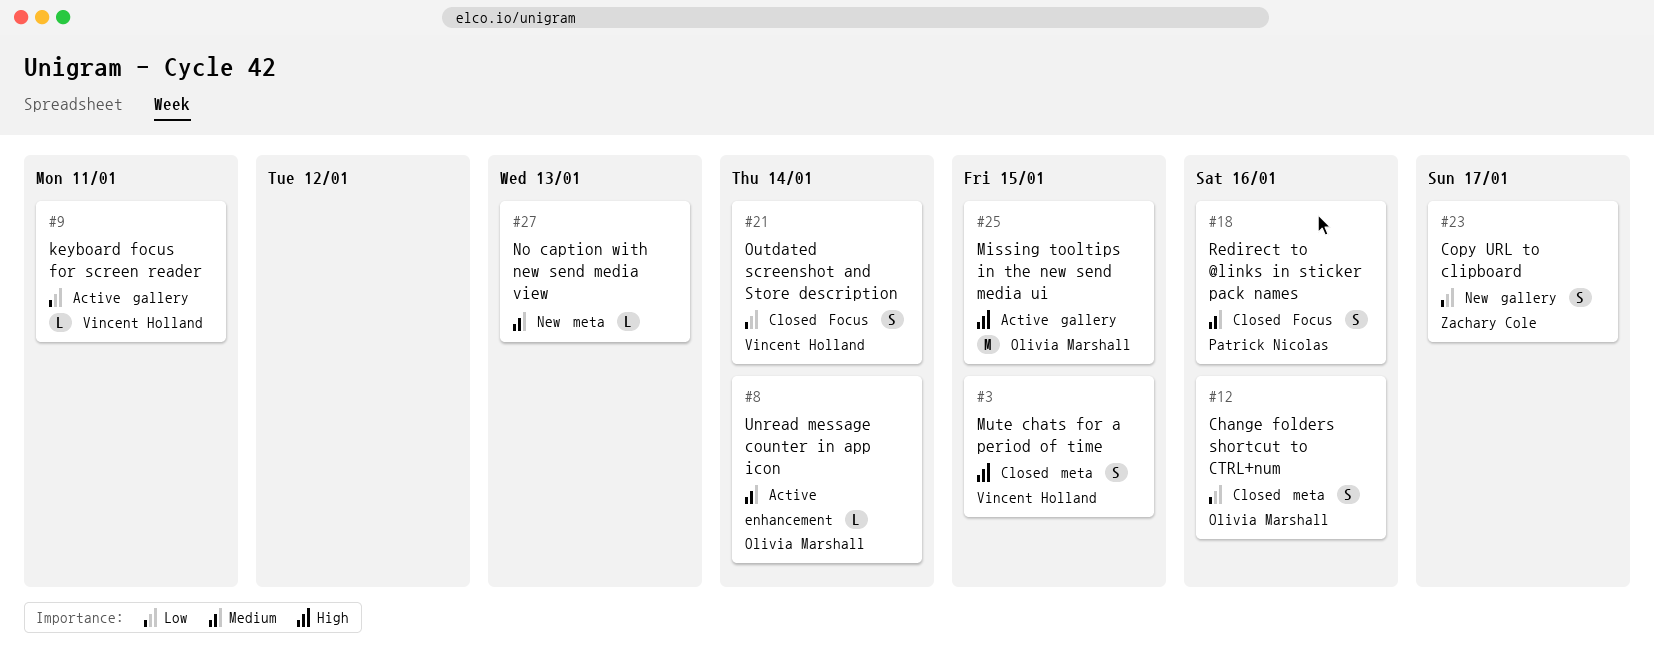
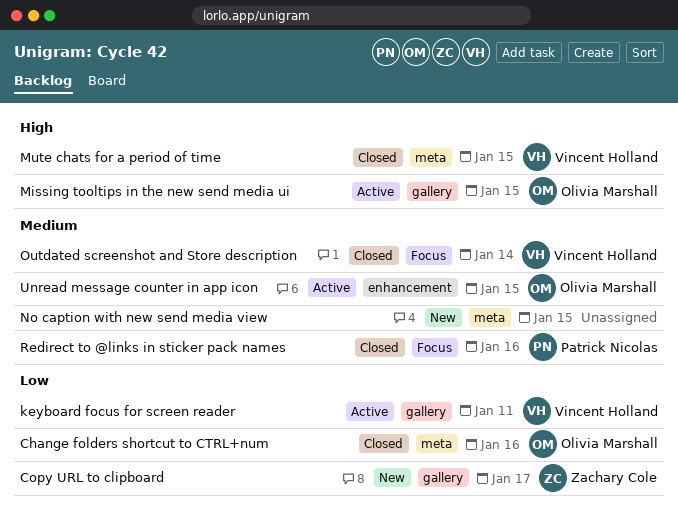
No caption with new send media view, due: Jan 13 -> Jan 15
Outdated screenshot and Store description, priority: Low -> Medium
Unread message counter in app icon, due: Jan 14 -> Jan 15

